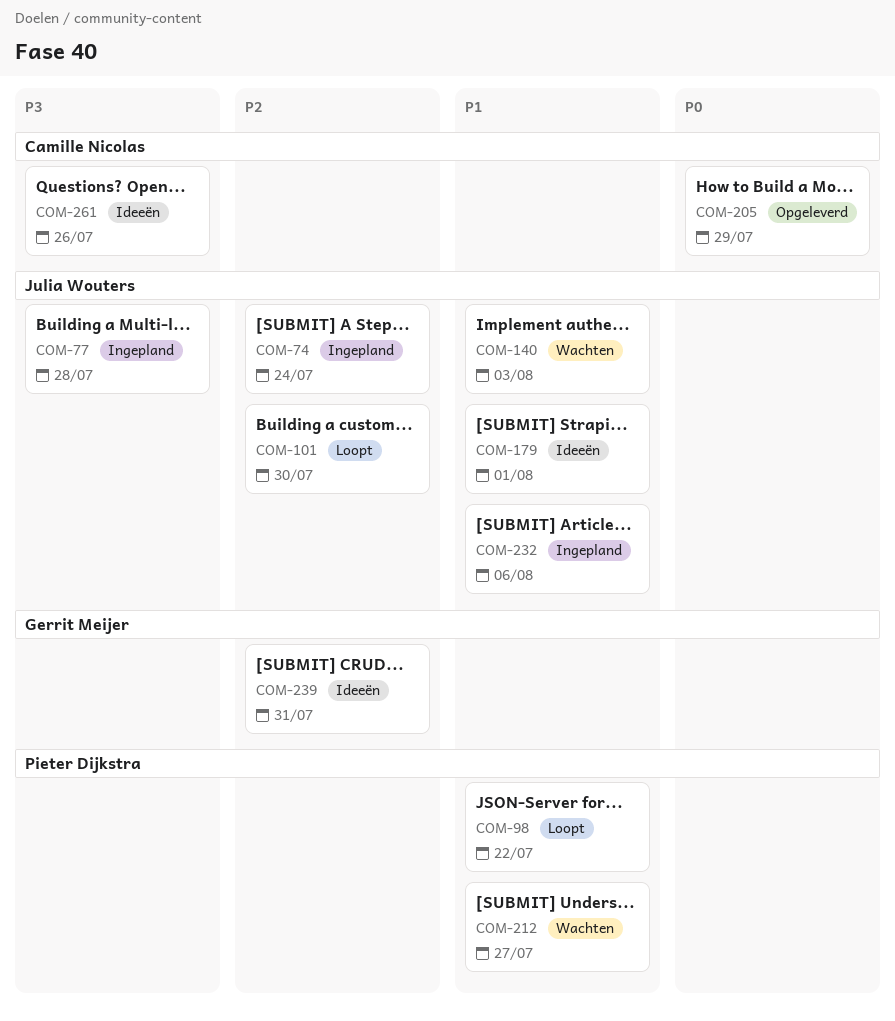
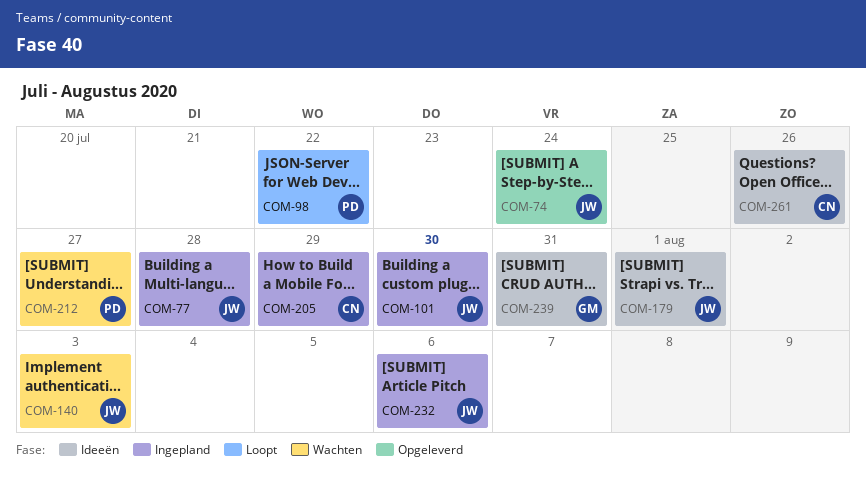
COM-74, status: Ingepland -> Opgeleverd
COM-101, status: Loopt -> Ingepland
COM-205, status: Opgeleverd -> Ingepland

